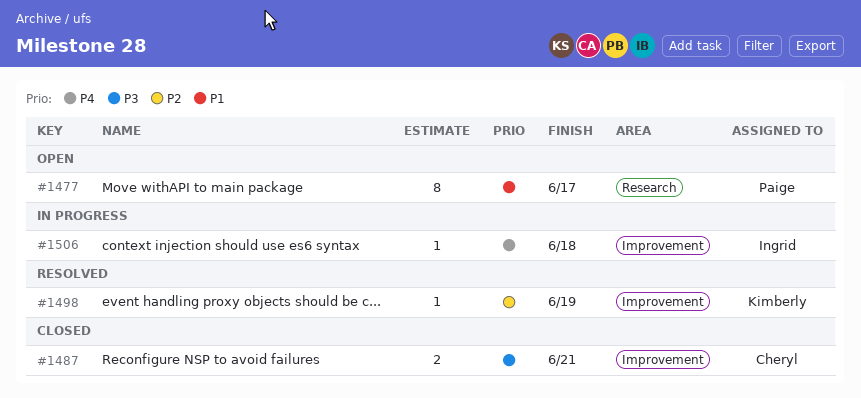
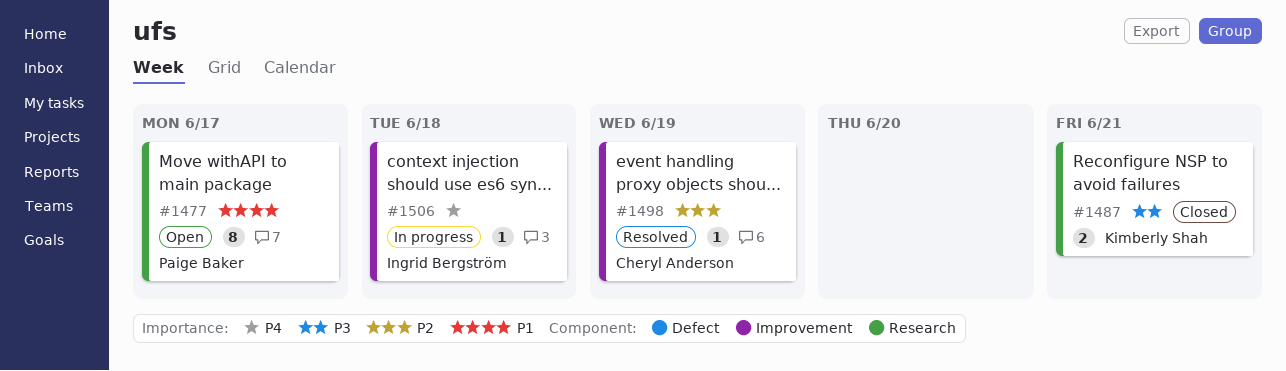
#1487, owner: Cheryl Anderson -> Kimberly Shah
#1487, label: Improvement -> Research
#1498, owner: Kimberly Shah -> Cheryl Anderson

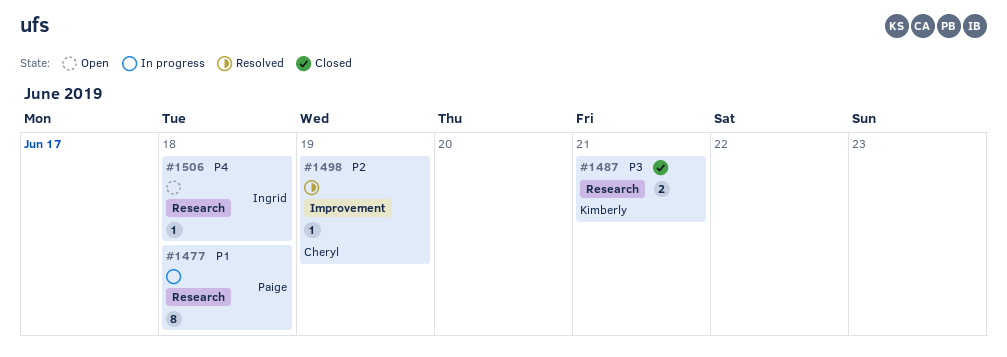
#1477, status: Open -> In progress
#1477, due: Jun 17 -> Jun 18
#1506, status: In progress -> Open
#1506, label: Improvement -> Research

